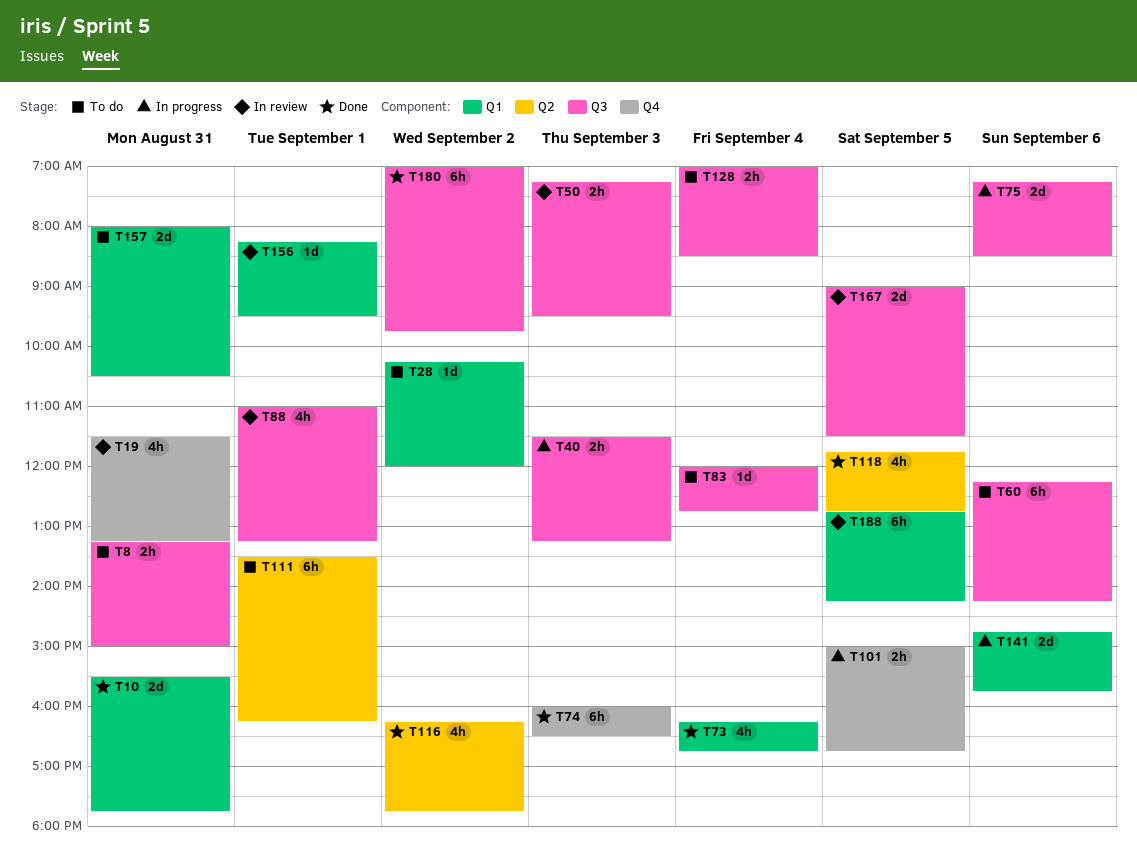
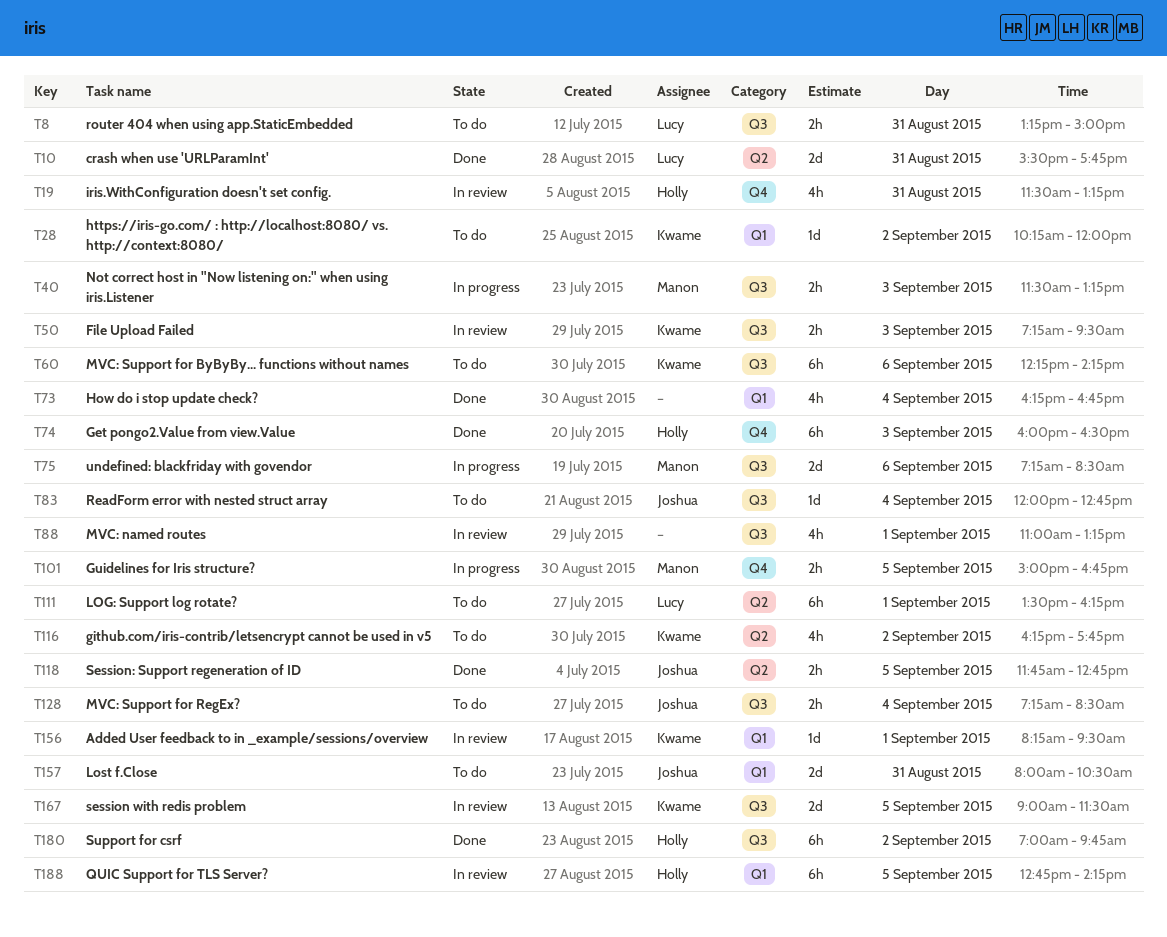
T10, label: Q1 -> Q2
T116, status: Done -> To do
T118, estimate: 4h -> 2h
T128, begins: 07:00 -> 07:15
T141: present -> none

